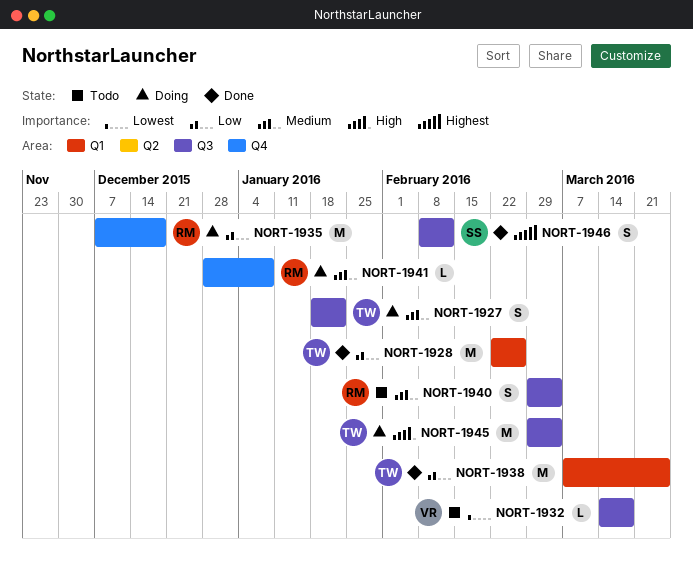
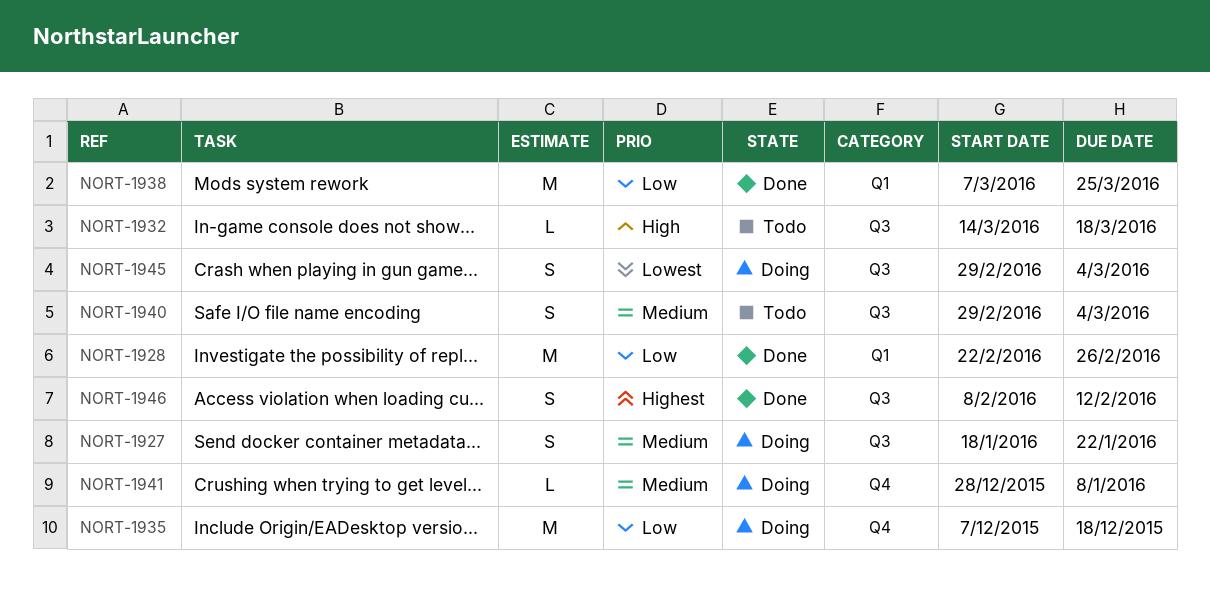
NORT-1932, priority: Lowest -> High
NORT-1945, priority: High -> Lowest
NORT-1945, estimate: M -> S

